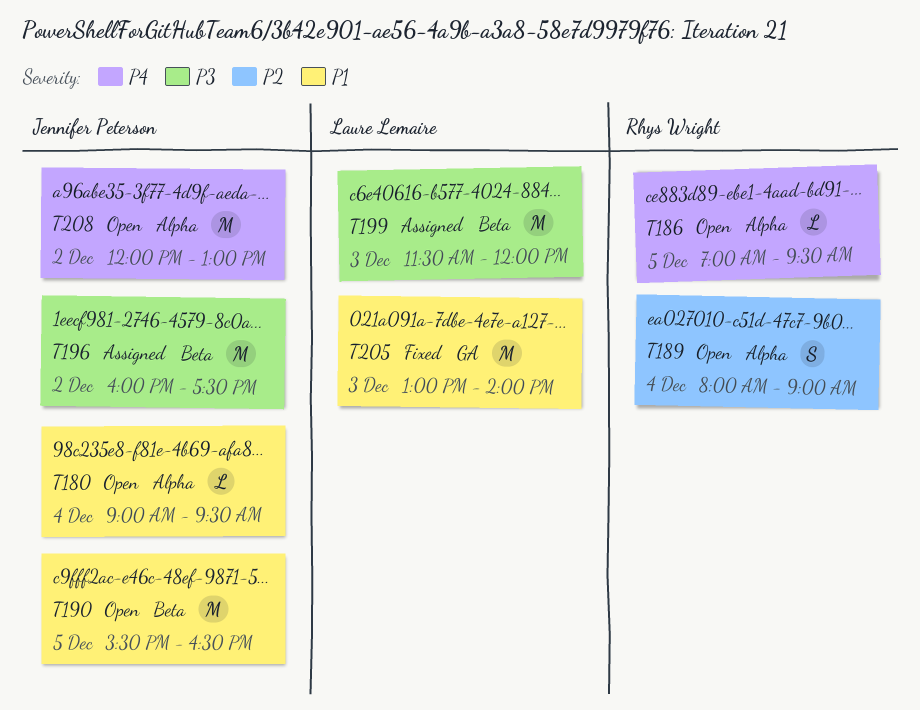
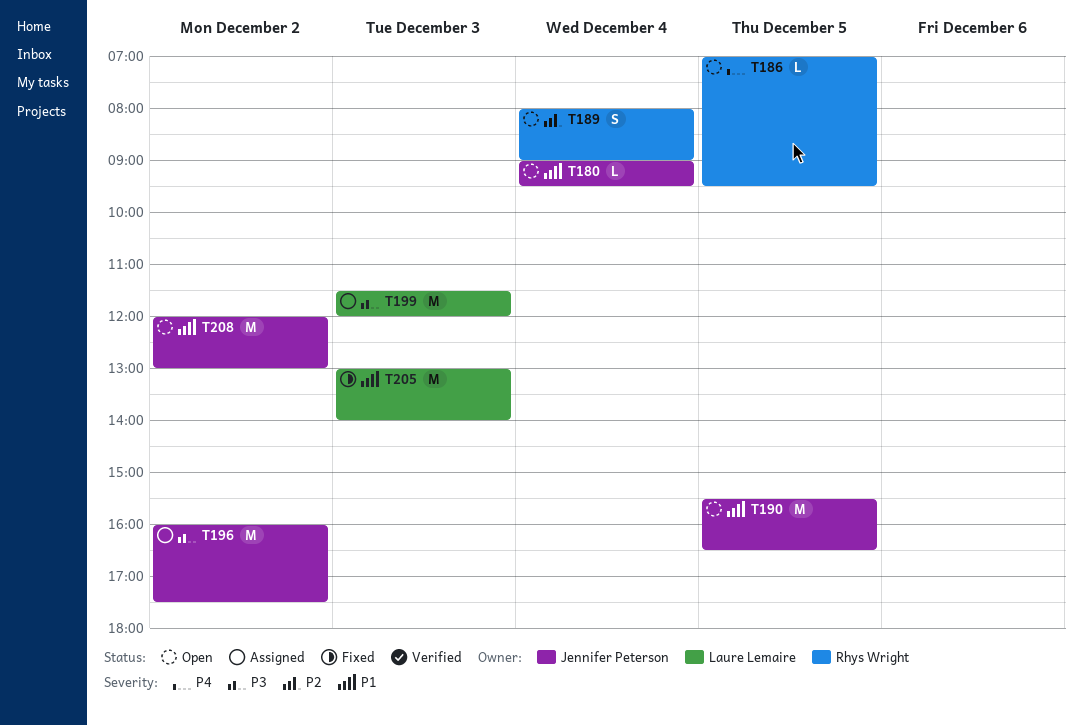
T208, priority: P4 -> P1

